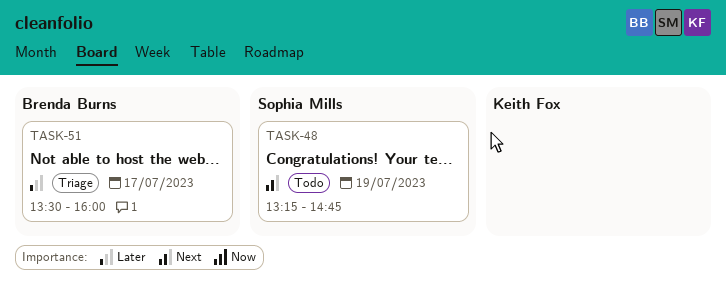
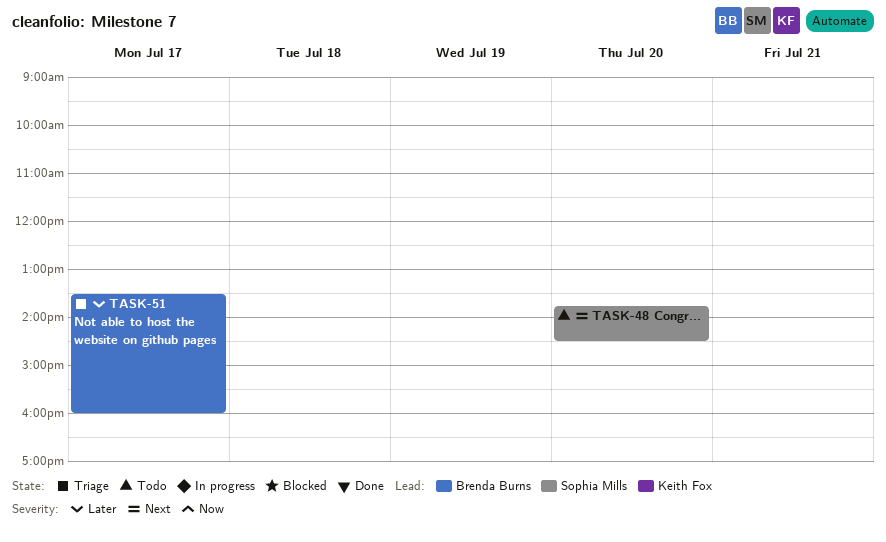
TASK-48, day: Jul 19 -> Jul 20
TASK-48, begins: 13:15 -> 13:45
TASK-48, ends: 14:45 -> 14:30

